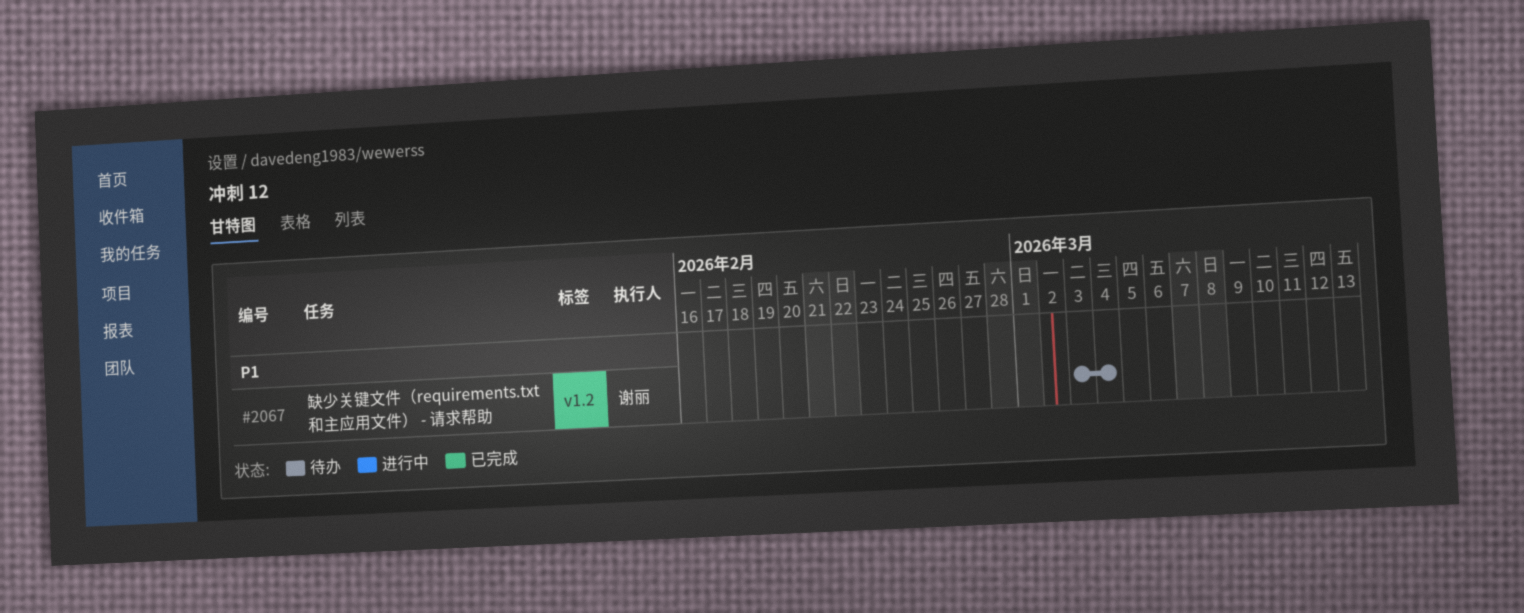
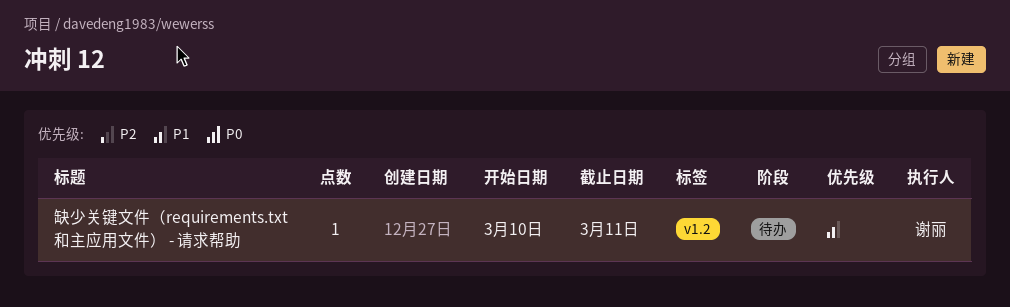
缺少关键文件（requirements.txt 和主应用文件） - 请求帮助, start: Mar 3 -> Mar 10
缺少关键文件（requirements.txt 和主应用文件） - 请求帮助, due: Mar 4 -> Mar 11

